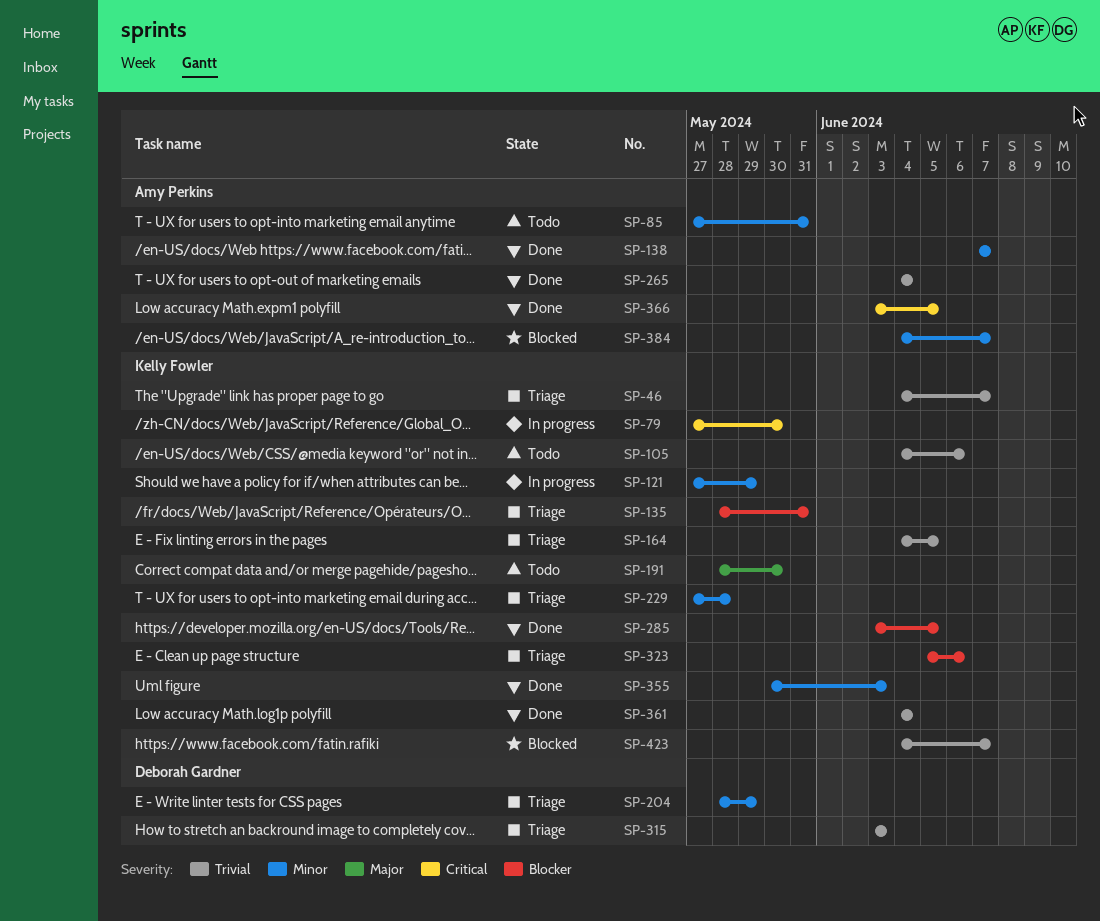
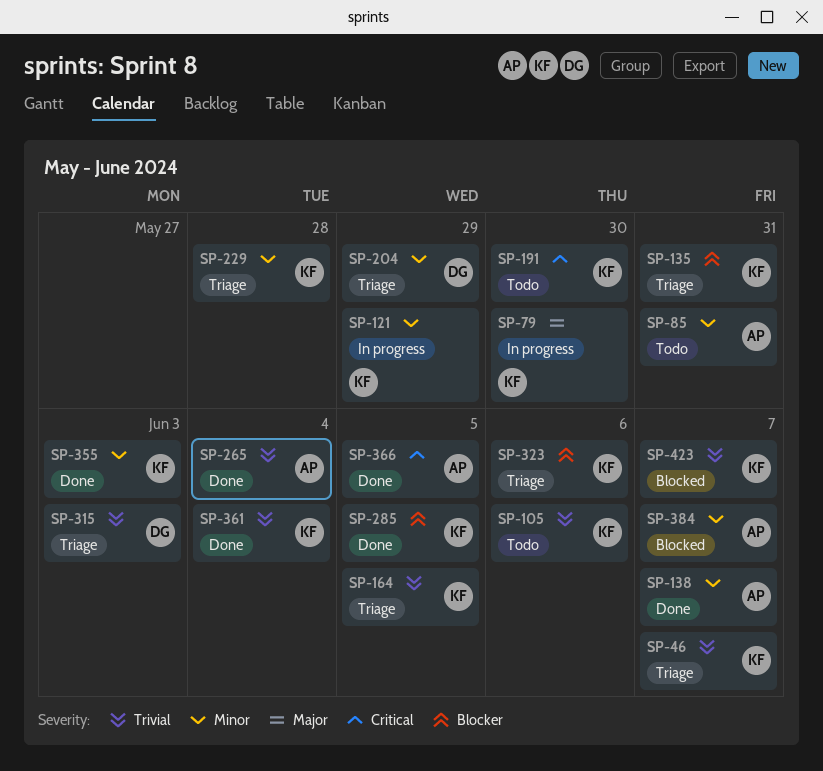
SP-79, priority: Critical -> Major
SP-191, priority: Major -> Critical

